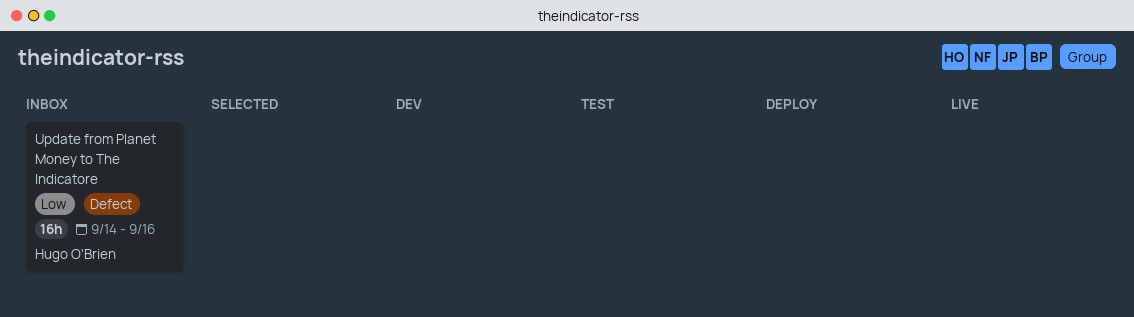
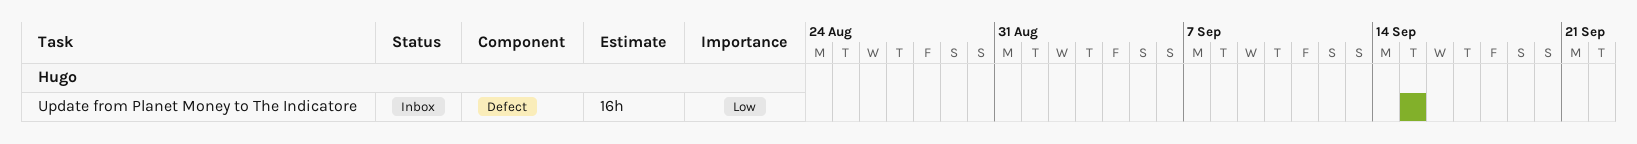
Update from Planet Money to The Indicatore, start: Sep 14 -> Sep 15
Update from Planet Money to The Indicatore, due: Sep 16 -> Sep 15

